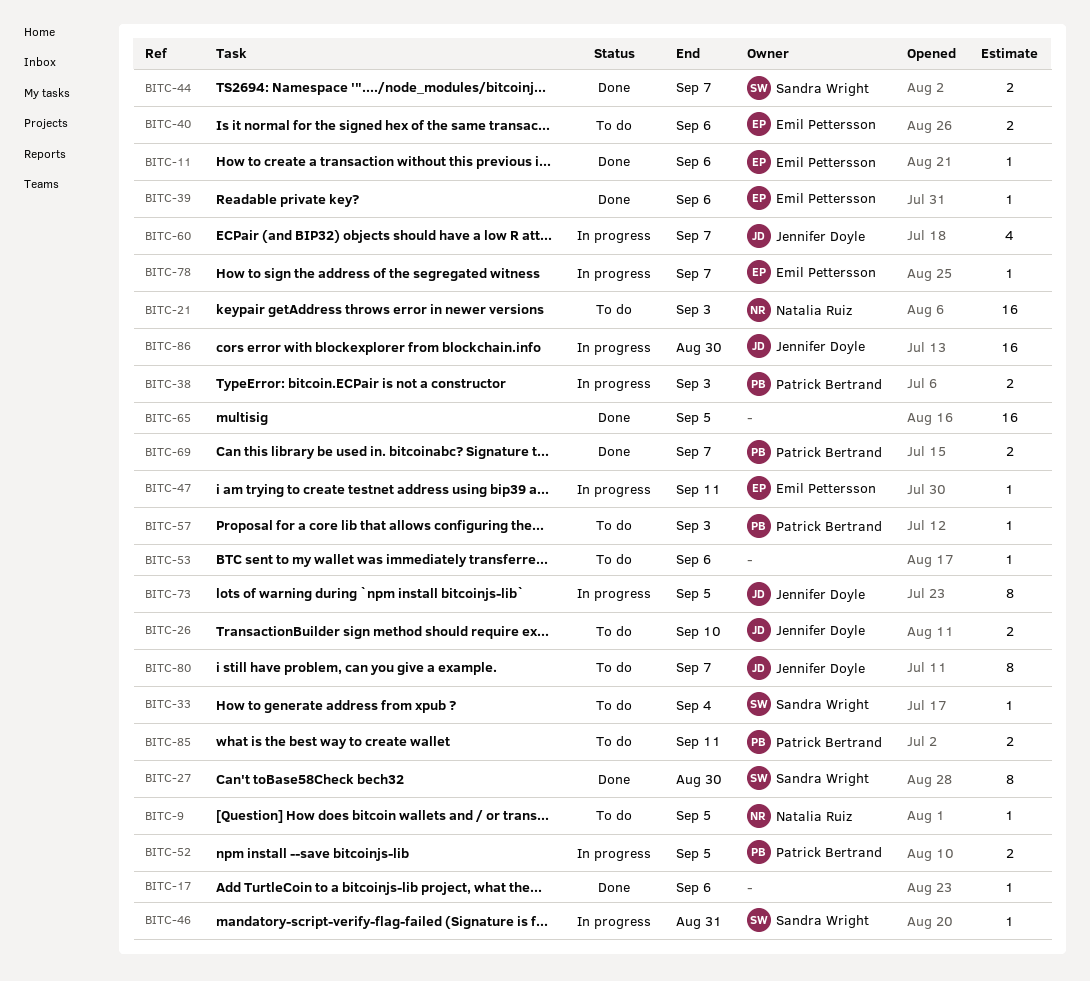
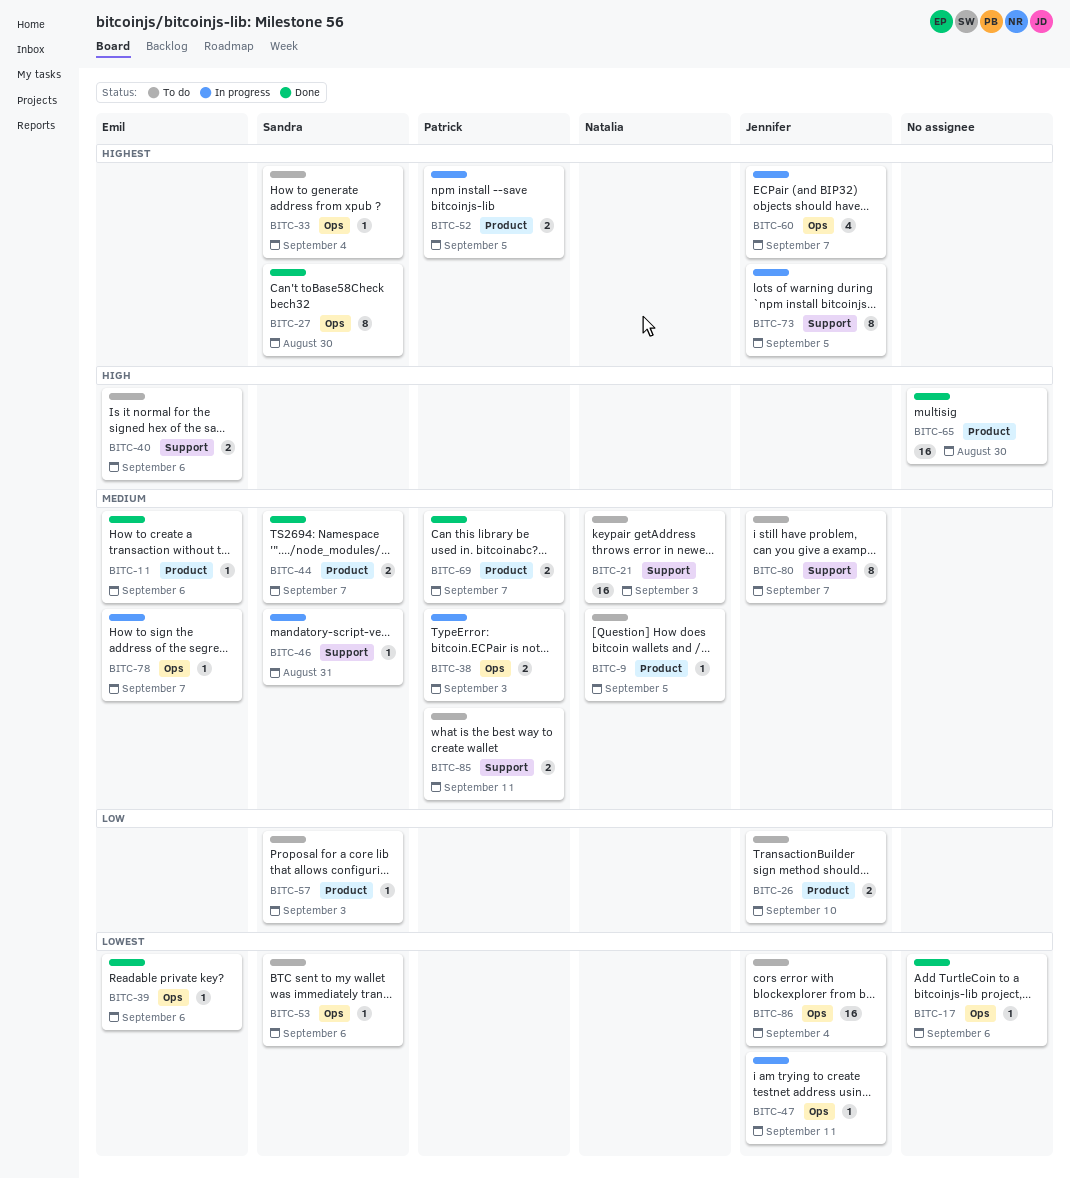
BITC-47, owner: Emil Pettersson -> Jennifer Doyle
BITC-53, owner: none -> Sandra Wright
BITC-57, owner: Patrick Bertrand -> Sandra Wright
BITC-65, due: Sep 5 -> Aug 30
BITC-86, status: In progress -> To do
BITC-86, due: Aug 30 -> Sep 4

